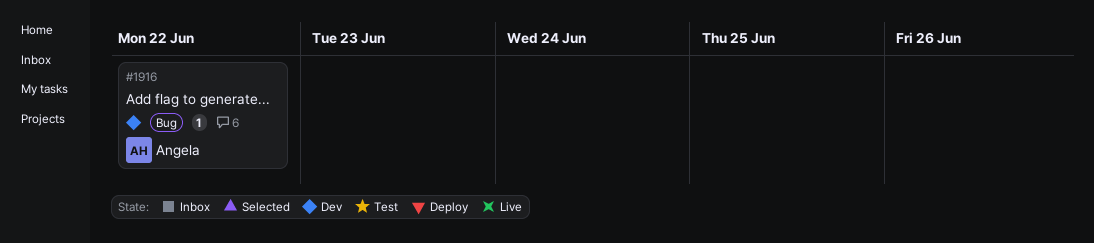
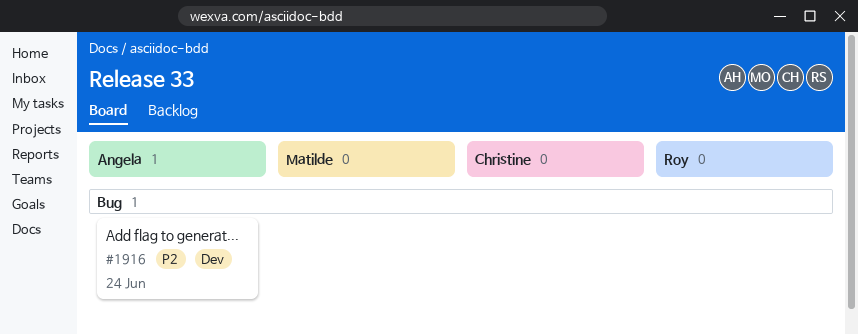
#1916, due: Jun 22 -> Jun 24

